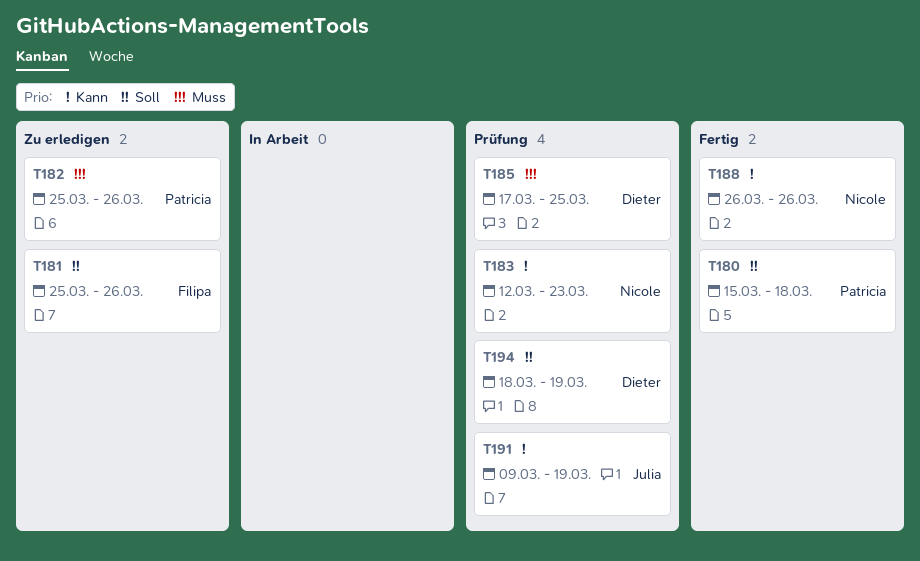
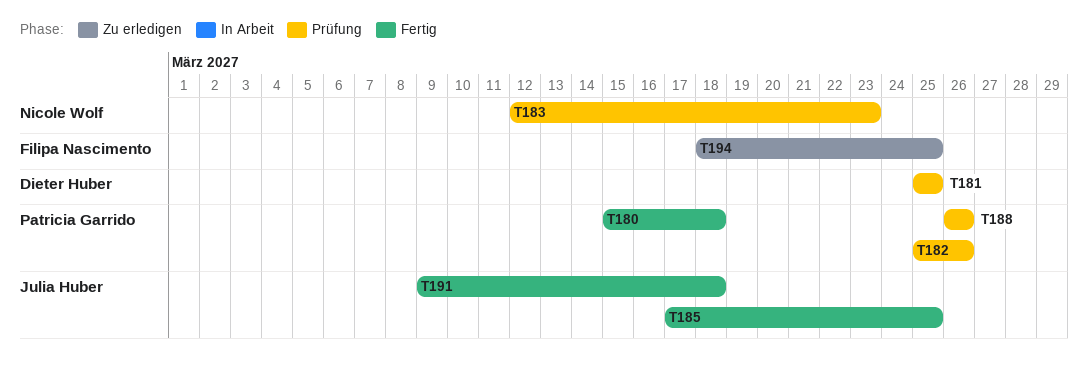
T181, status: Zu erledigen -> Prüfung
T181, owner: Filipa Nascimento -> Dieter Huber
T181, due: Mar 26 -> Mar 25
T182, status: Zu erledigen -> Prüfung
T185, status: Prüfung -> Fertig
T185, owner: Dieter Huber -> Julia Huber
T188, status: Fertig -> Prüfung
T188, owner: Nicole Wolf -> Patricia Garrido
T191, status: Prüfung -> Fertig
T191, due: Mar 19 -> Mar 18
T194, status: Prüfung -> Zu erledigen
T194, owner: Dieter Huber -> Filipa Nascimento
T194, due: Mar 19 -> Mar 25

